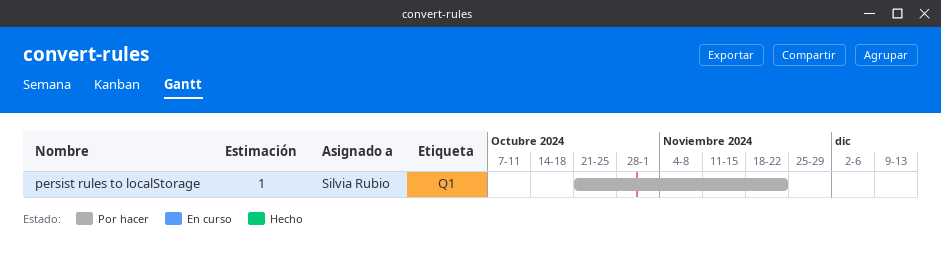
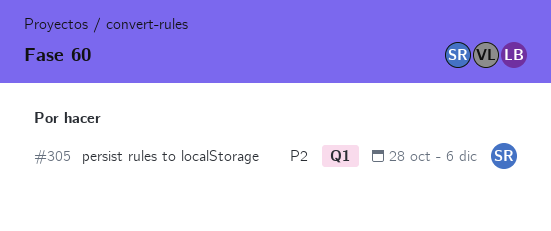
persist rules to localStorage, start: Oct 21 -> Oct 28
persist rules to localStorage, due: Nov 22 -> Dec 6

